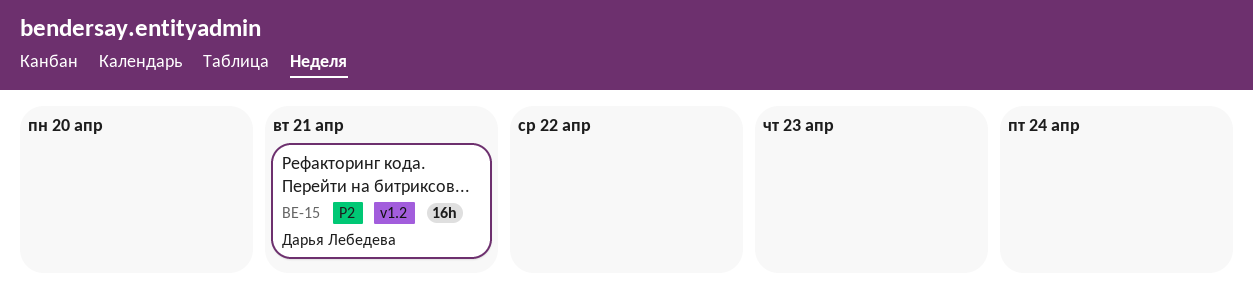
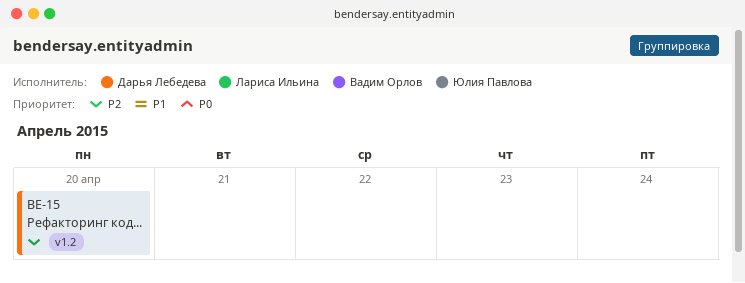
BE-15, due: Apr 21 -> Apr 20

